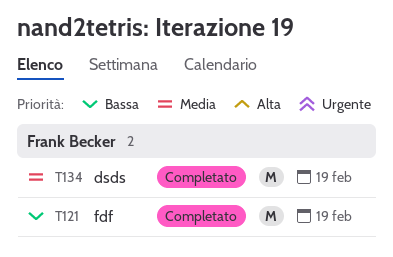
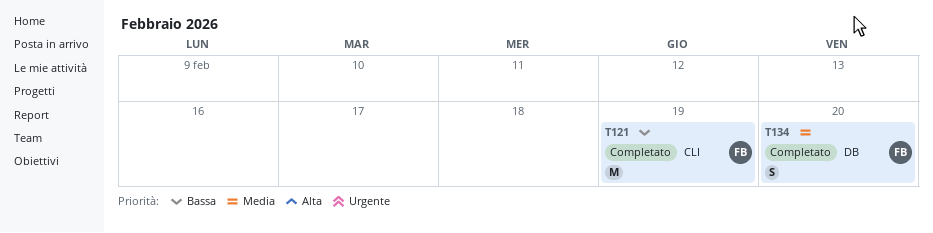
T134, estimate: M -> S
T134, due: Feb 19 -> Feb 20

